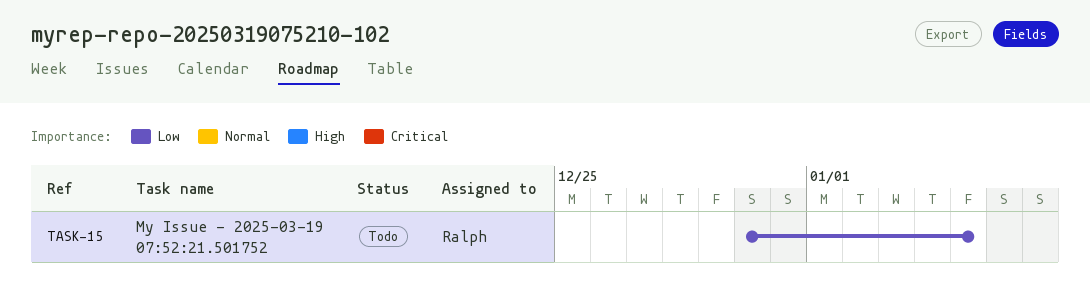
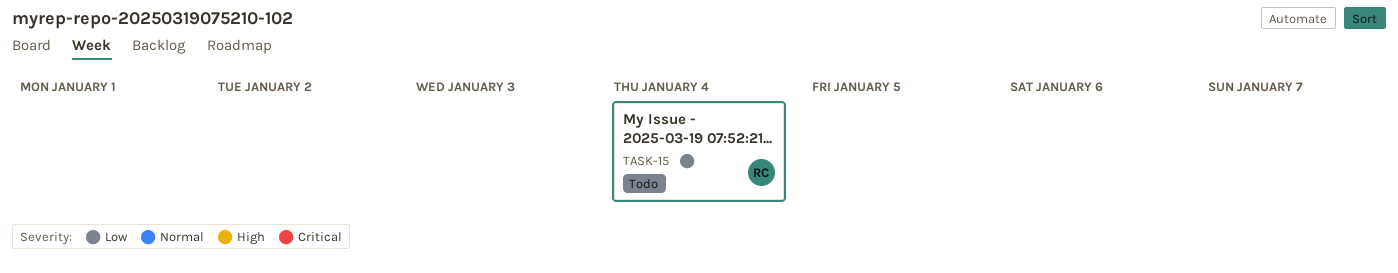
TASK-15, due: Jan 5 -> Jan 4

